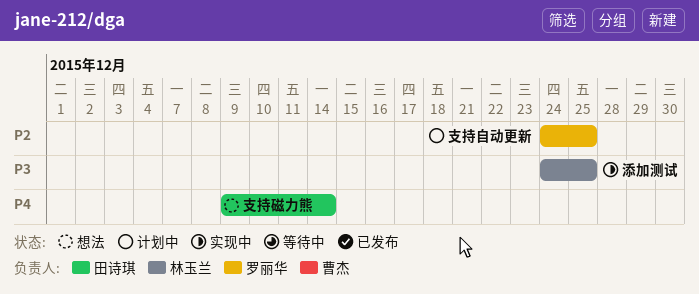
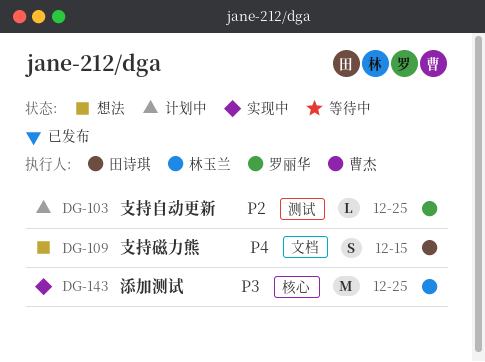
支持磁力熊, due: Dec 14 -> Dec 15

